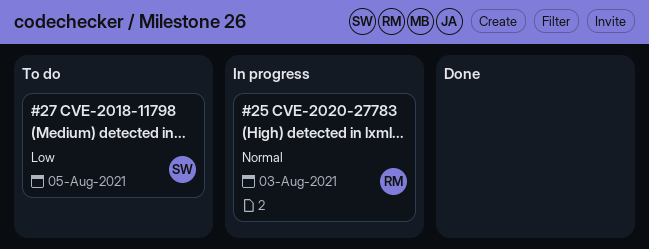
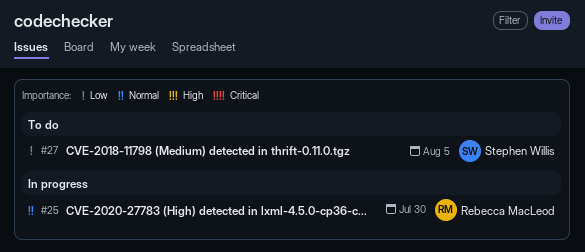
#25, due: Aug 3 -> Jul 30

